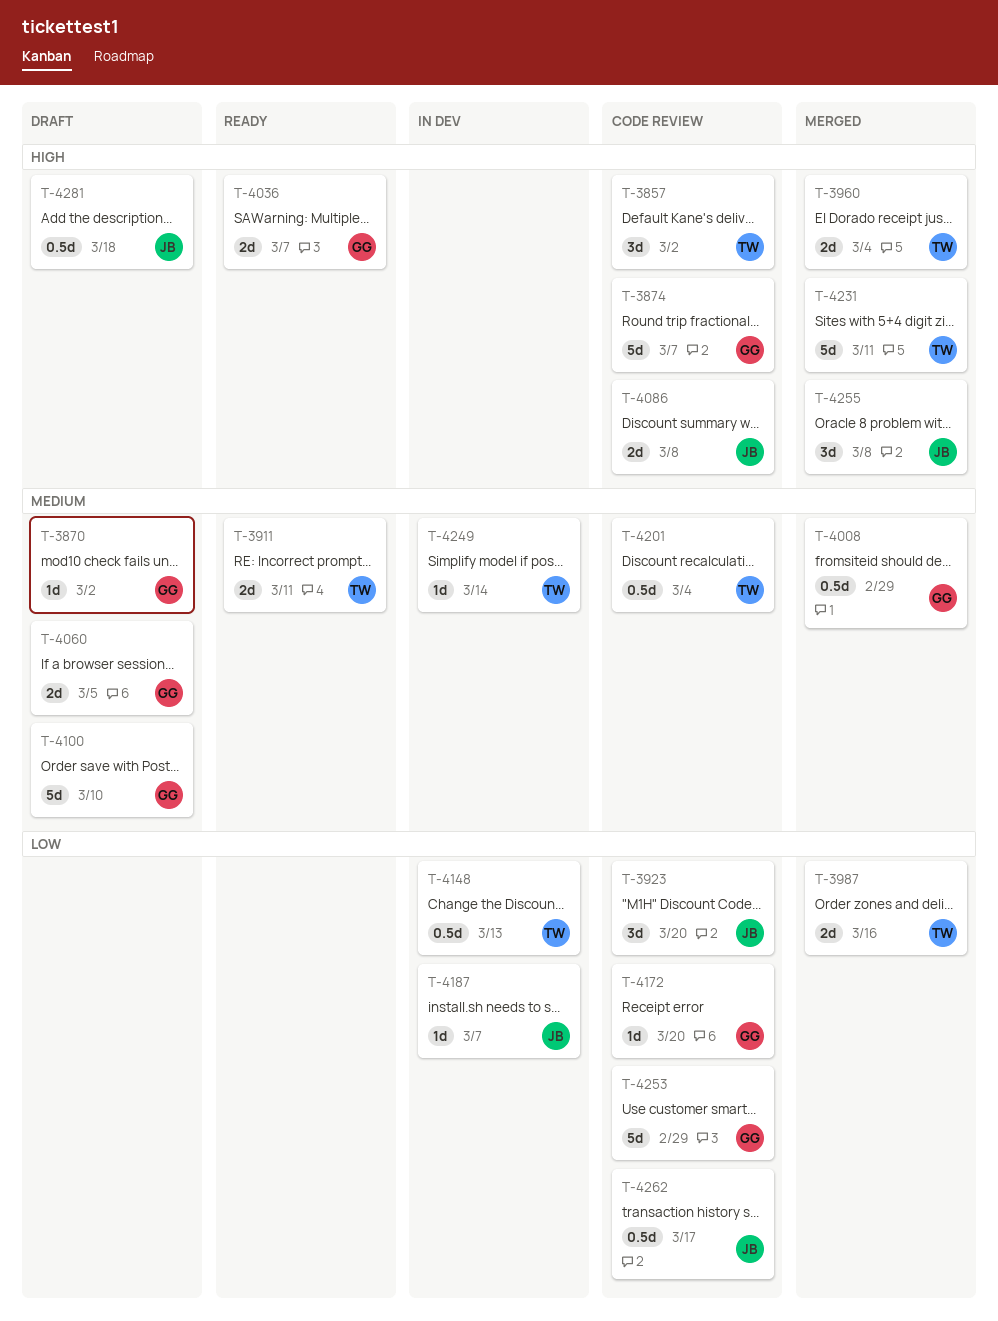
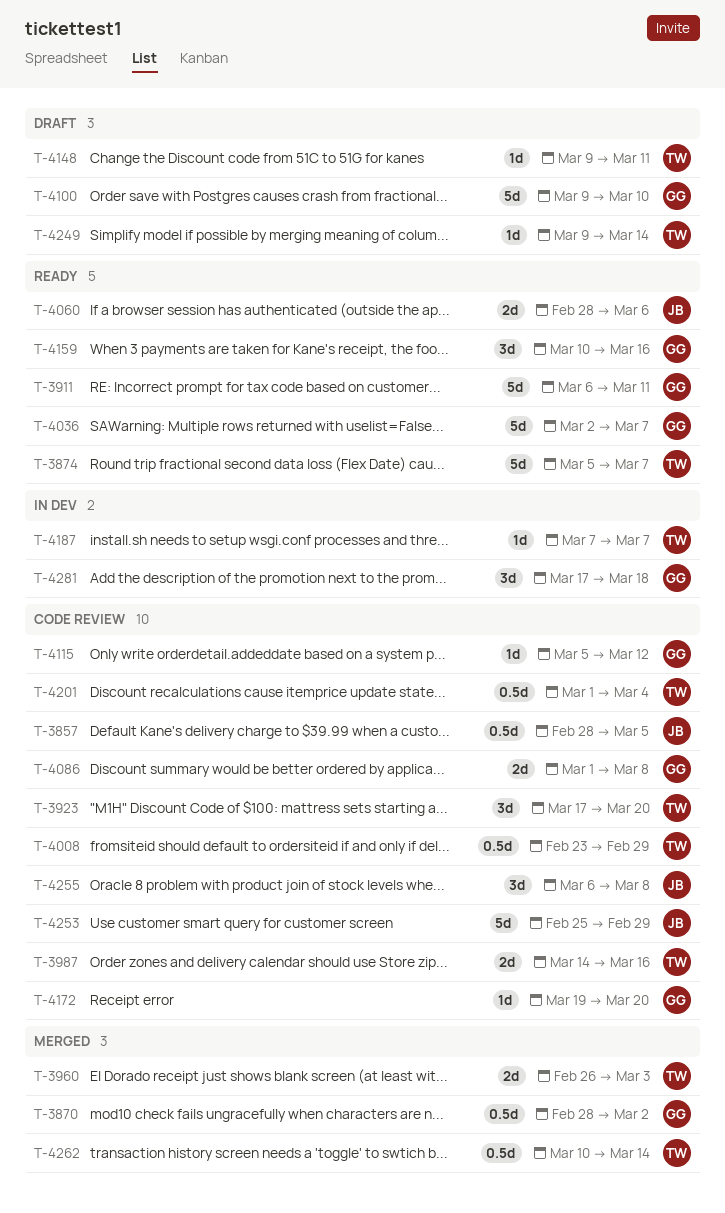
T-3857, owner: TW -> JB
T-3857, estimate: 3d -> 0.5d
T-3857, due: Mar 2 -> Mar 5
T-3870, status: Draft -> Merged
T-3870, estimate: 1d -> 0.5d
T-3874, status: Code review -> Ready
T-3874, owner: GG -> TW
T-3911, owner: TW -> GG
T-3911, estimate: 2d -> 5d
T-3923, owner: JB -> TW
T-3960, due: Mar 4 -> Mar 3
T-3987, status: Merged -> Code review
T-4008, status: Merged -> Code review
T-4008, owner: GG -> TW
T-4036, estimate: 2d -> 5d
T-4060, status: Draft -> Ready
T-4060, owner: GG -> JB
T-4060, due: Mar 5 -> Mar 6
T-4086, owner: JB -> GG
T-4115: none -> present
T-4148, status: In dev -> Draft
T-4148, estimate: 0.5d -> 1d
T-4148, due: Mar 13 -> Mar 11
T-4159: none -> present
T-4187, owner: JB -> TW
T-4231: present -> none
T-4249, status: In dev -> Draft
T-4253, owner: GG -> JB
T-4255, status: Merged -> Code review
T-4262, status: Code review -> Merged
T-4262, owner: JB -> TW
T-4262, due: Mar 17 -> Mar 14
T-4281, status: Draft -> In dev
T-4281, owner: JB -> GG
T-4281, estimate: 0.5d -> 3d

